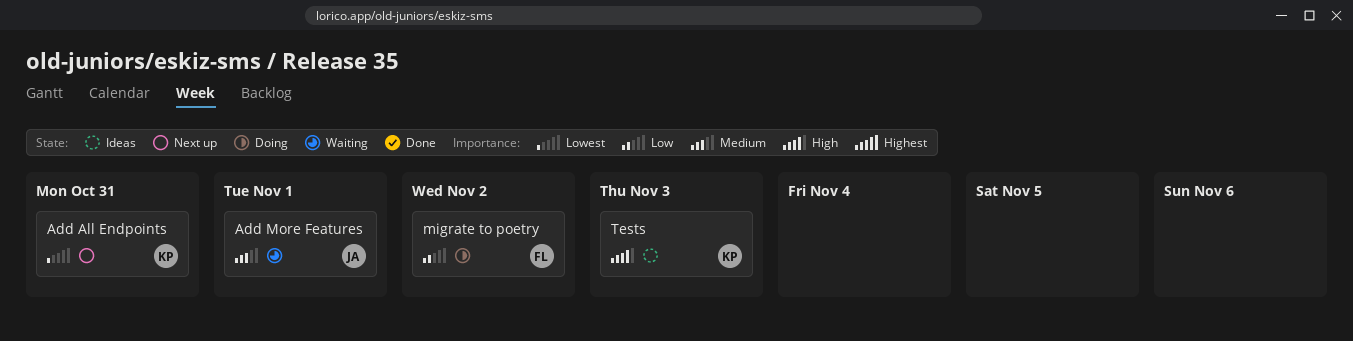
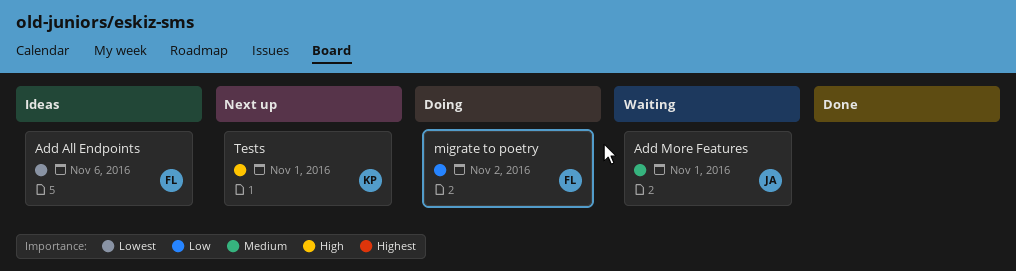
Add All Endpoints, status: Next up -> Ideas
Add All Endpoints, owner: KP -> FL
Add All Endpoints, due: Oct 31 -> Nov 6
Tests, status: Ideas -> Next up
Tests, due: Nov 3 -> Nov 1

